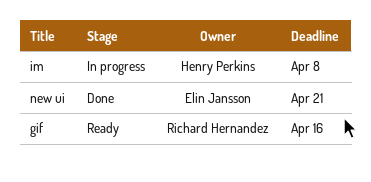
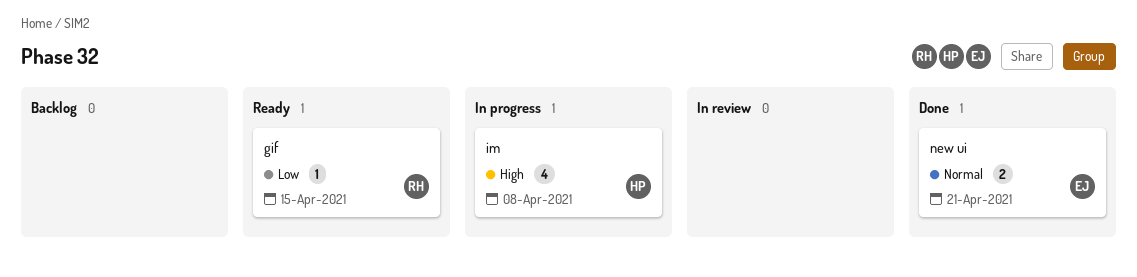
gif, due: Apr 16 -> Apr 15

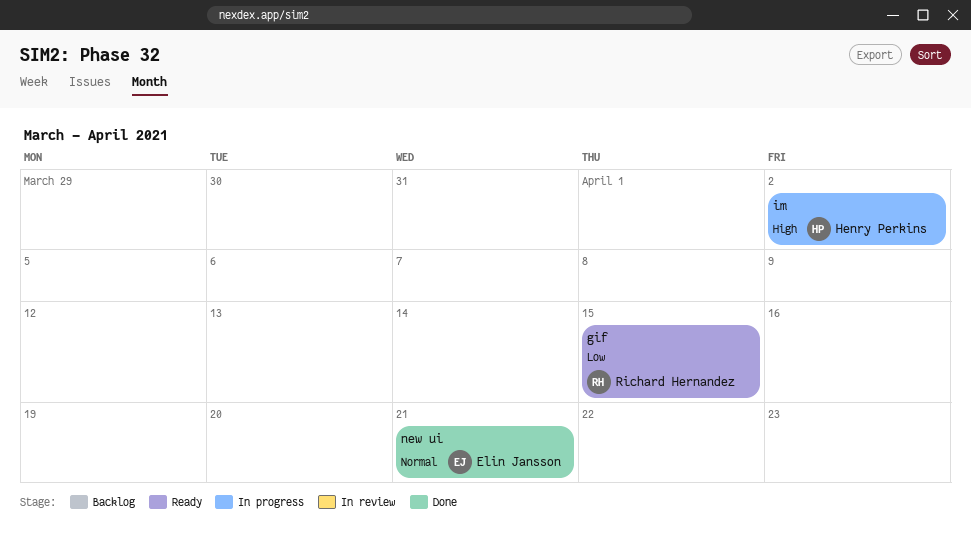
im, due: Apr 8 -> Apr 2

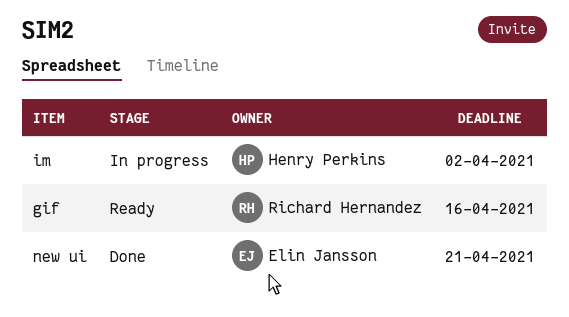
gif, due: Apr 15 -> Apr 16

